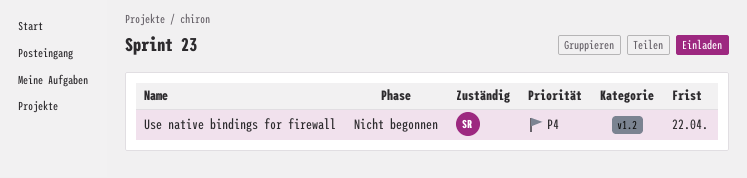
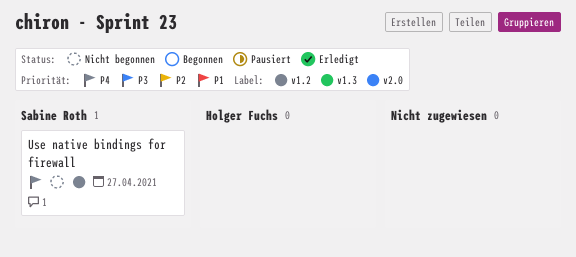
Use native bindings for firewall, due: Apr 22 -> Apr 27

